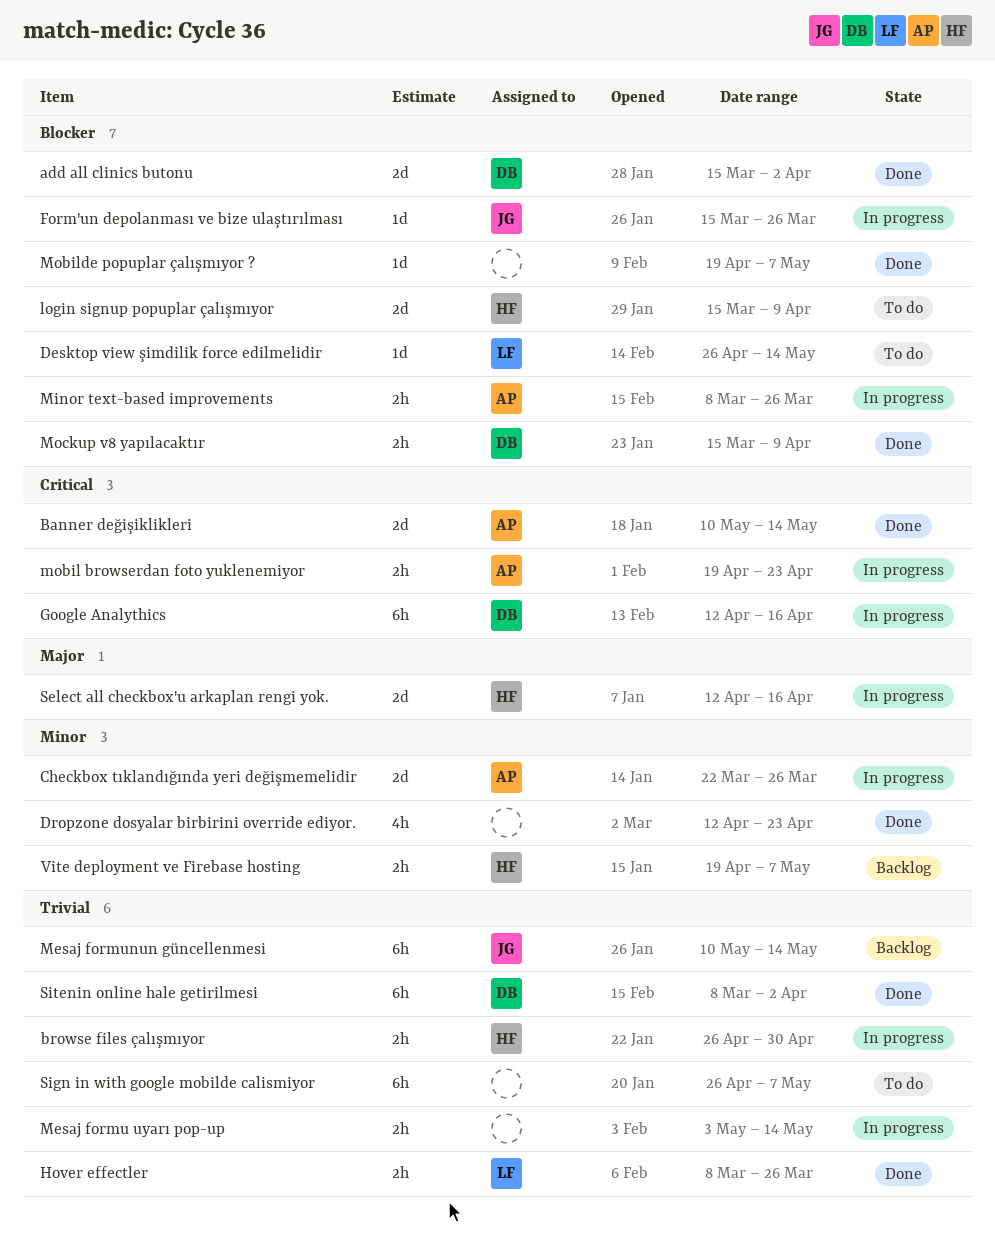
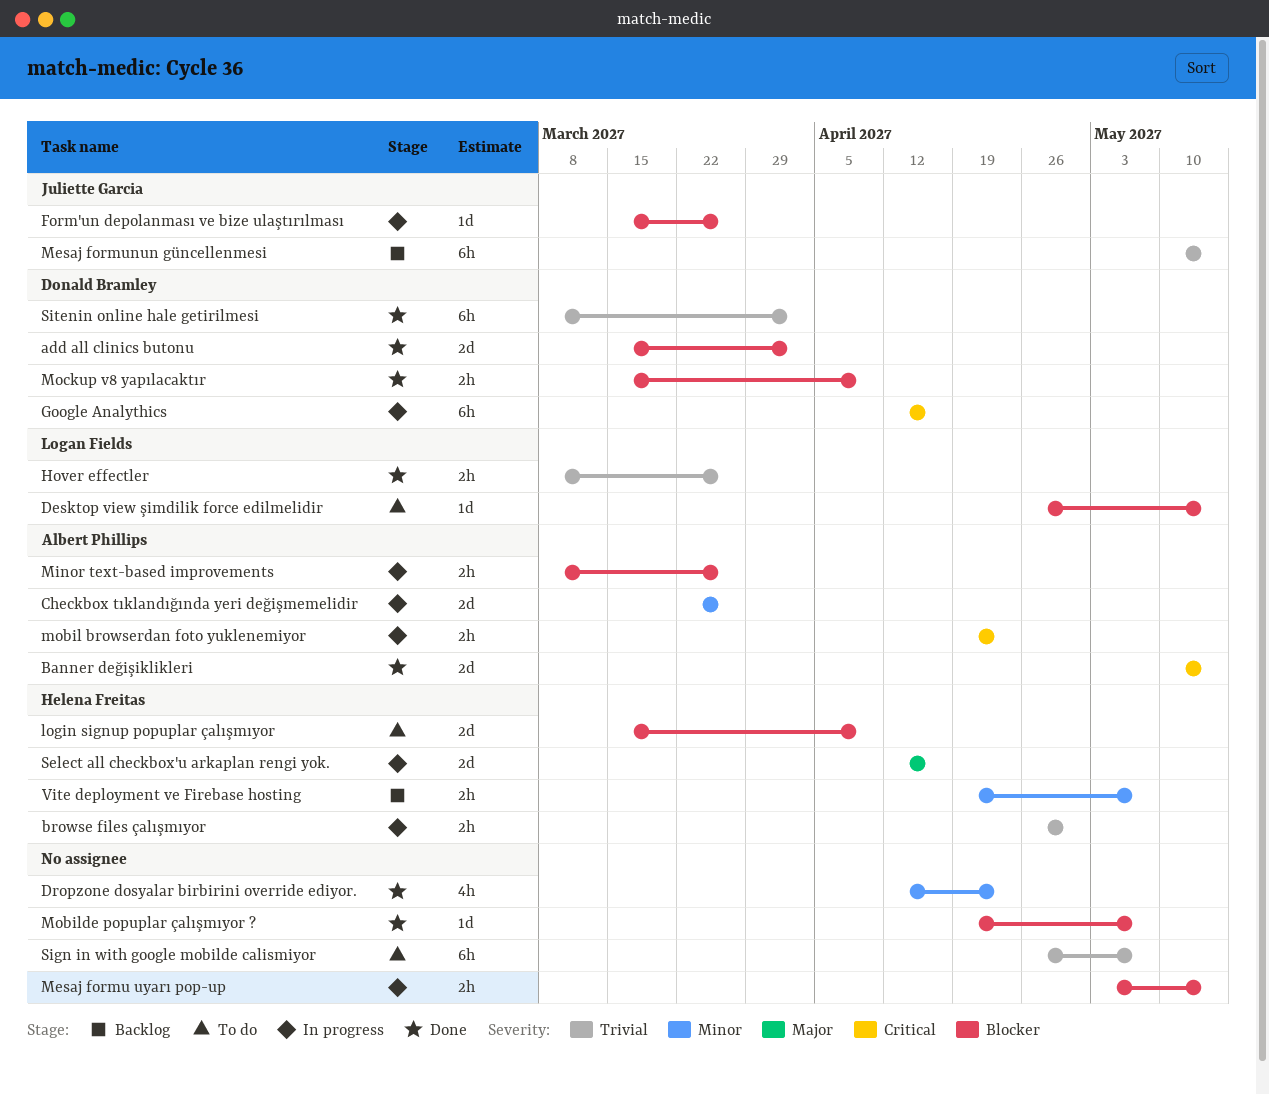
Mesaj formu uyarı pop-up, priority: Trivial -> Blocker

